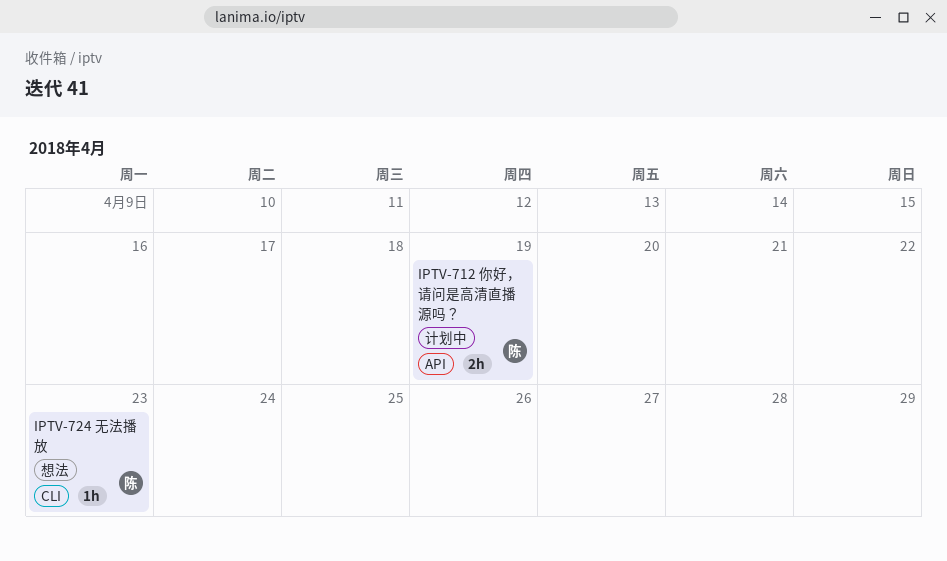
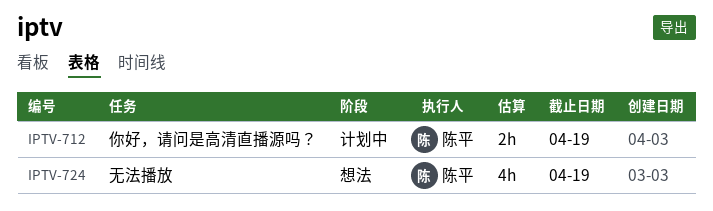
IPTV-724, estimate: 1h -> 4h
IPTV-724, due: Apr 23 -> Apr 19

